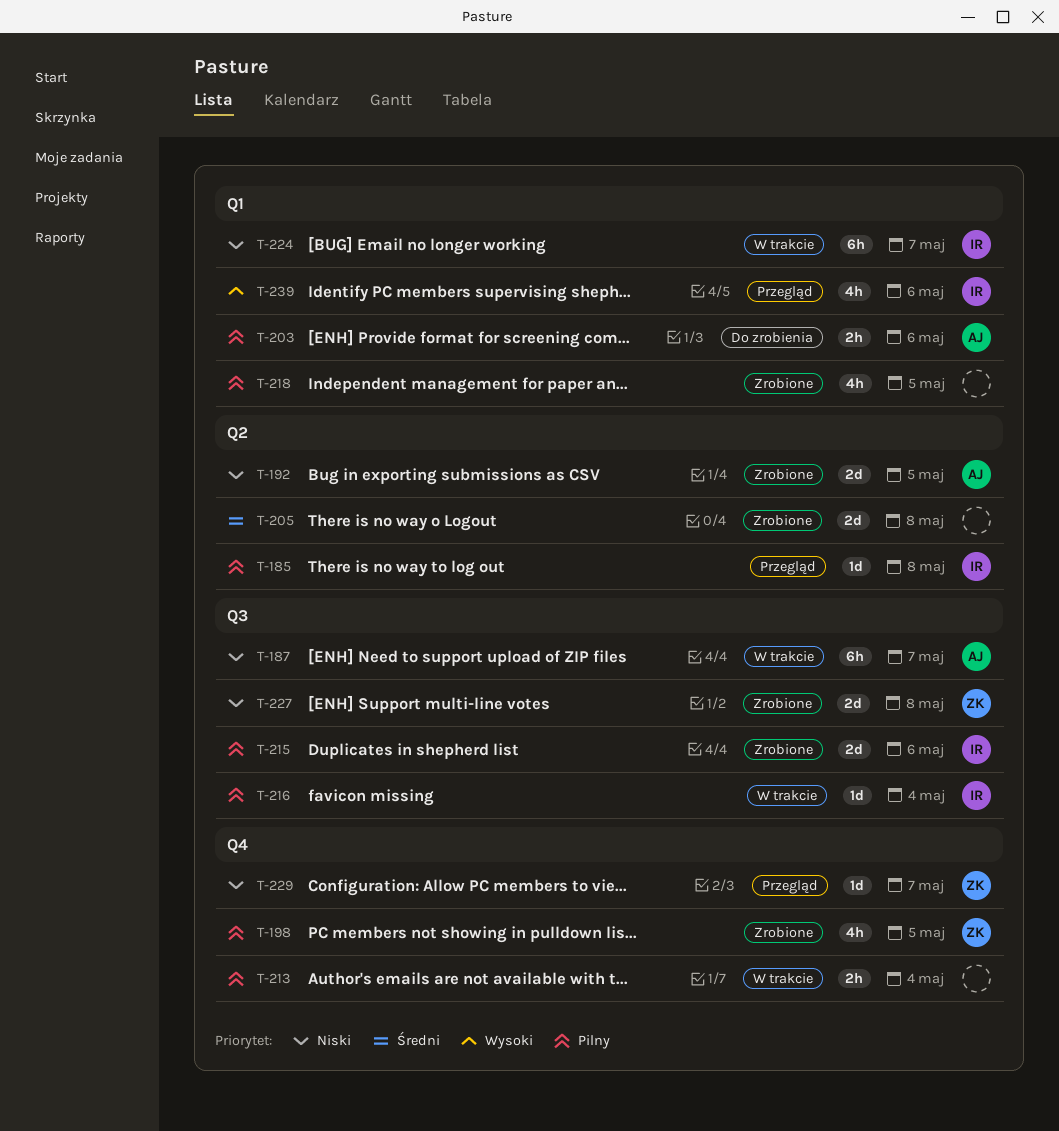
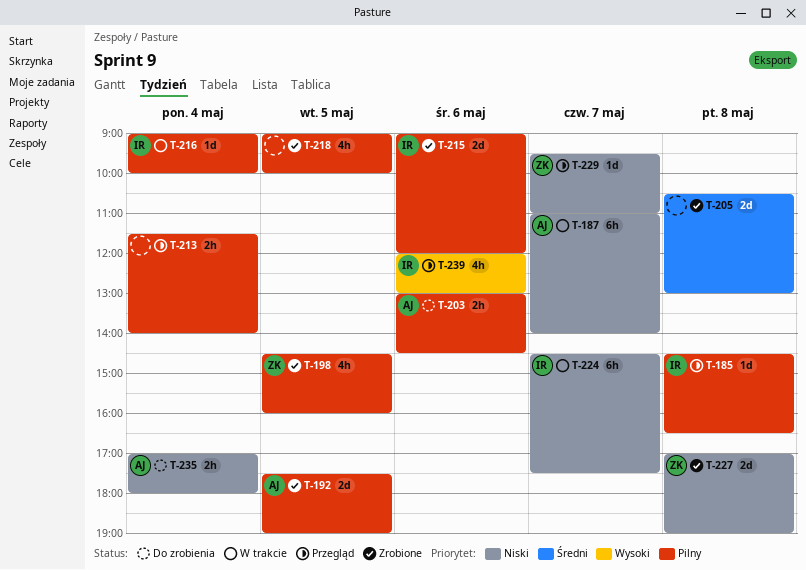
T-192, priority: Niski -> Pilny
T-213, status: W trakcie -> Przegląd
T-235: none -> present

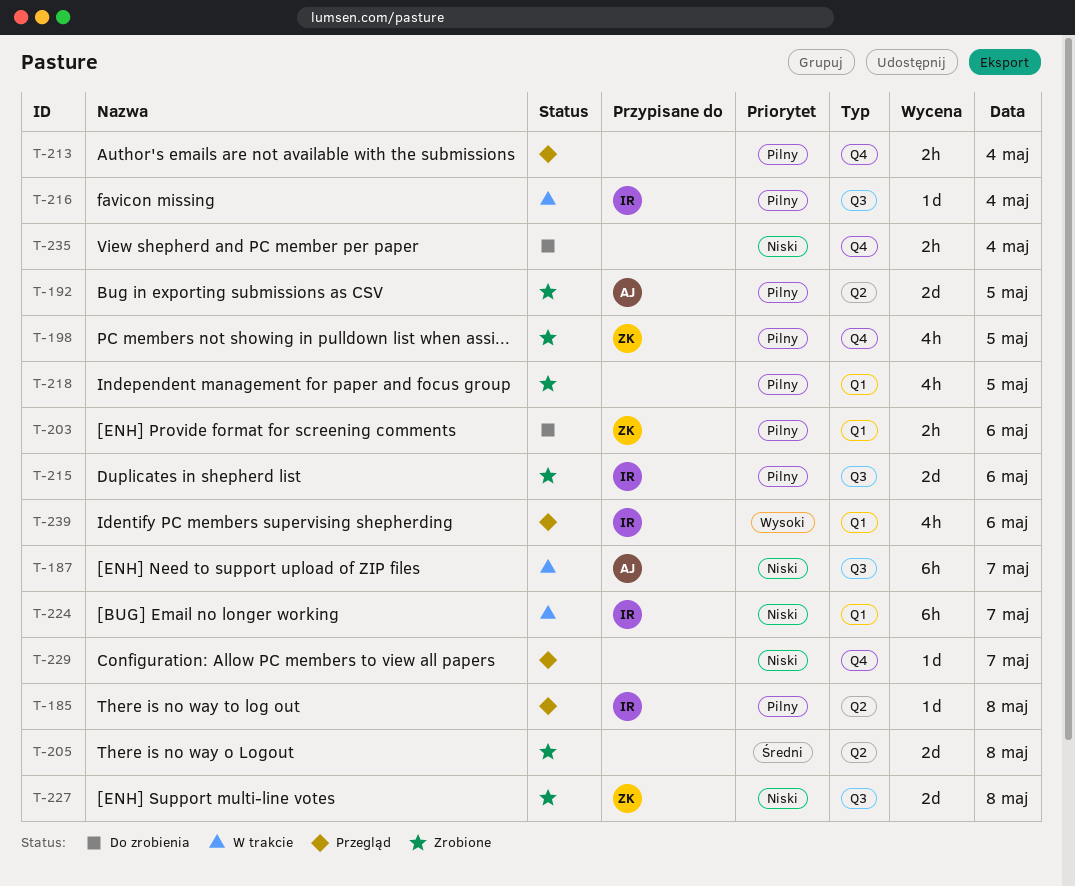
T-203, owner: AJ -> ZK
T-229, owner: ZK -> none
T-235, owner: AJ -> none

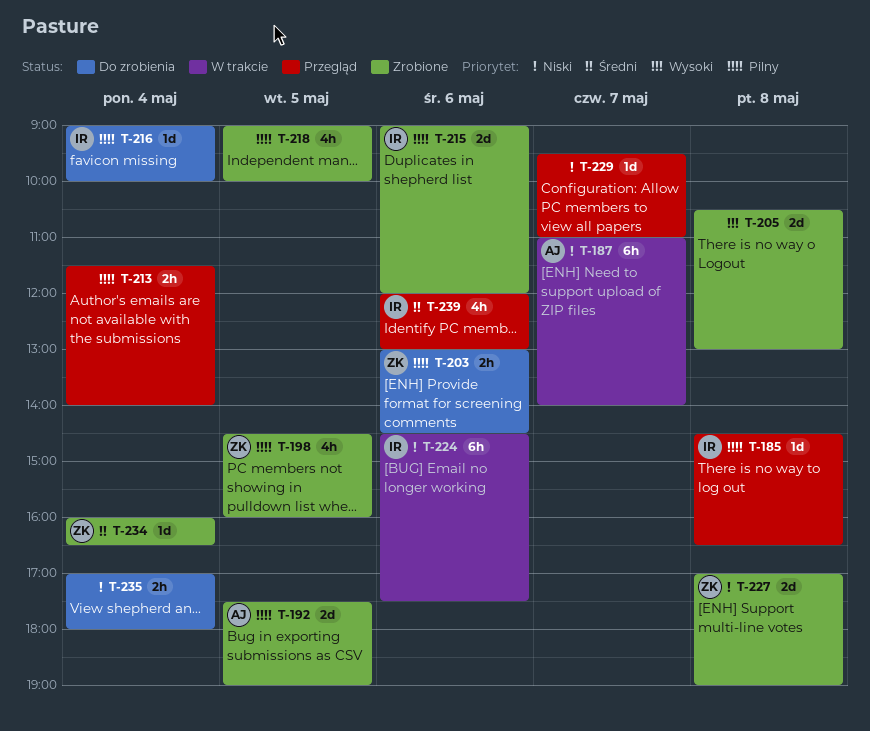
T-205, priority: Średni -> Wysoki
T-216, status: W trakcie -> Do zrobienia
T-224, day: May 7 -> May 6
T-234: none -> present
T-239, priority: Wysoki -> Średni

